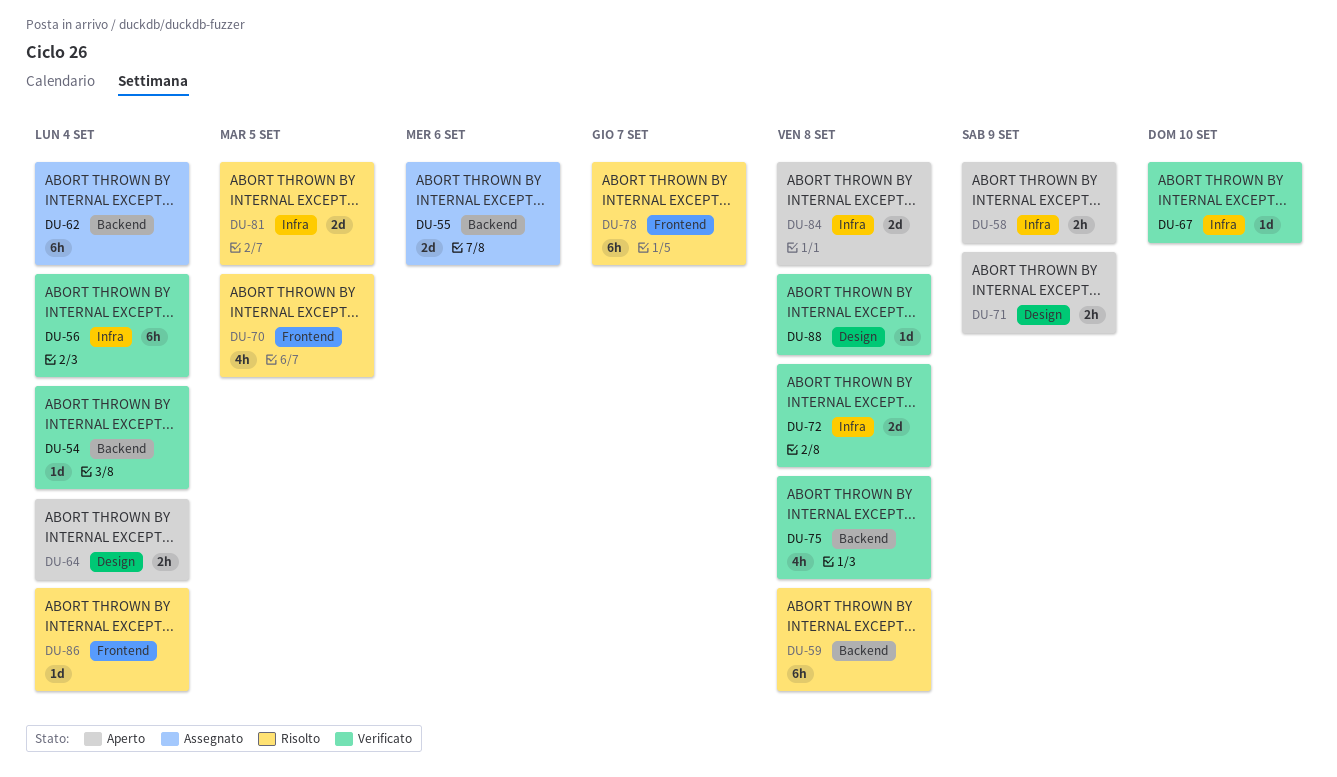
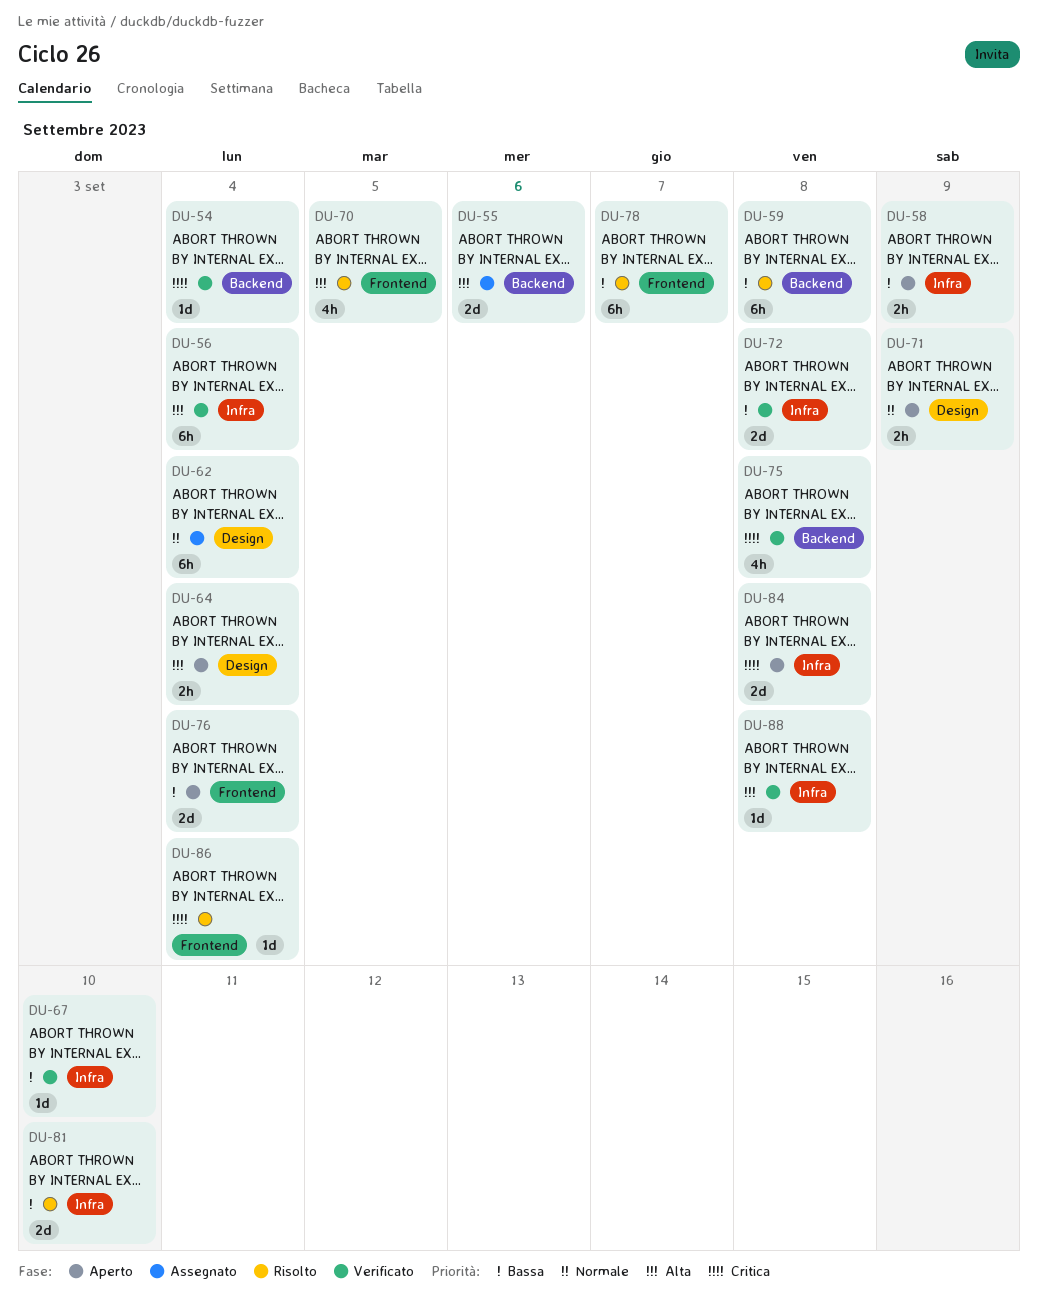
DU-62, label: Backend -> Design
DU-76: none -> present
DU-81, due: Sep 5 -> Sep 10
DU-88, label: Design -> Infra

